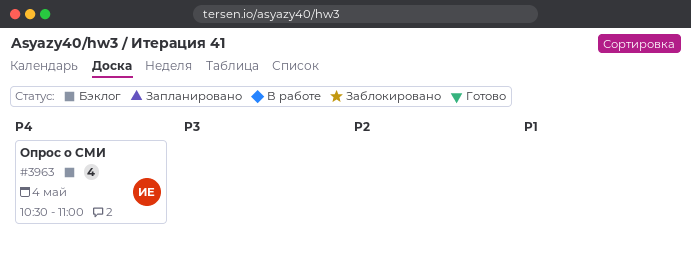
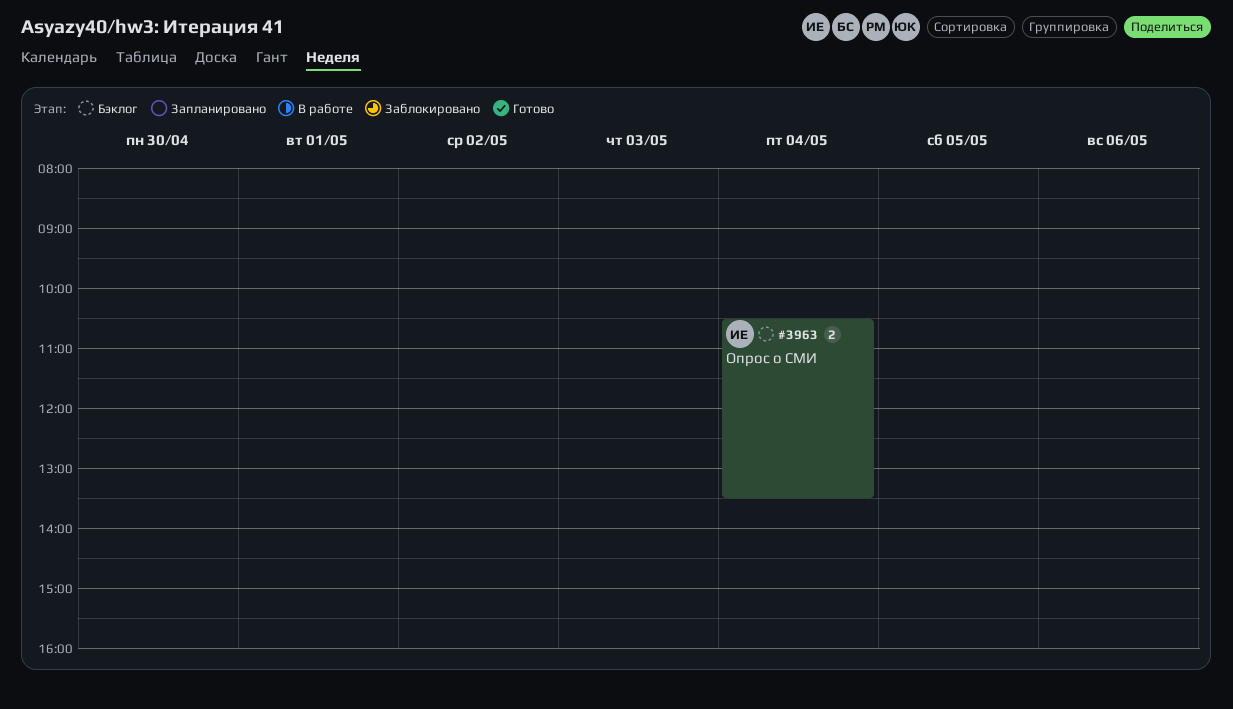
#3963, estimate: 4 -> 2
#3963, ends: 11:00 -> 13:30

